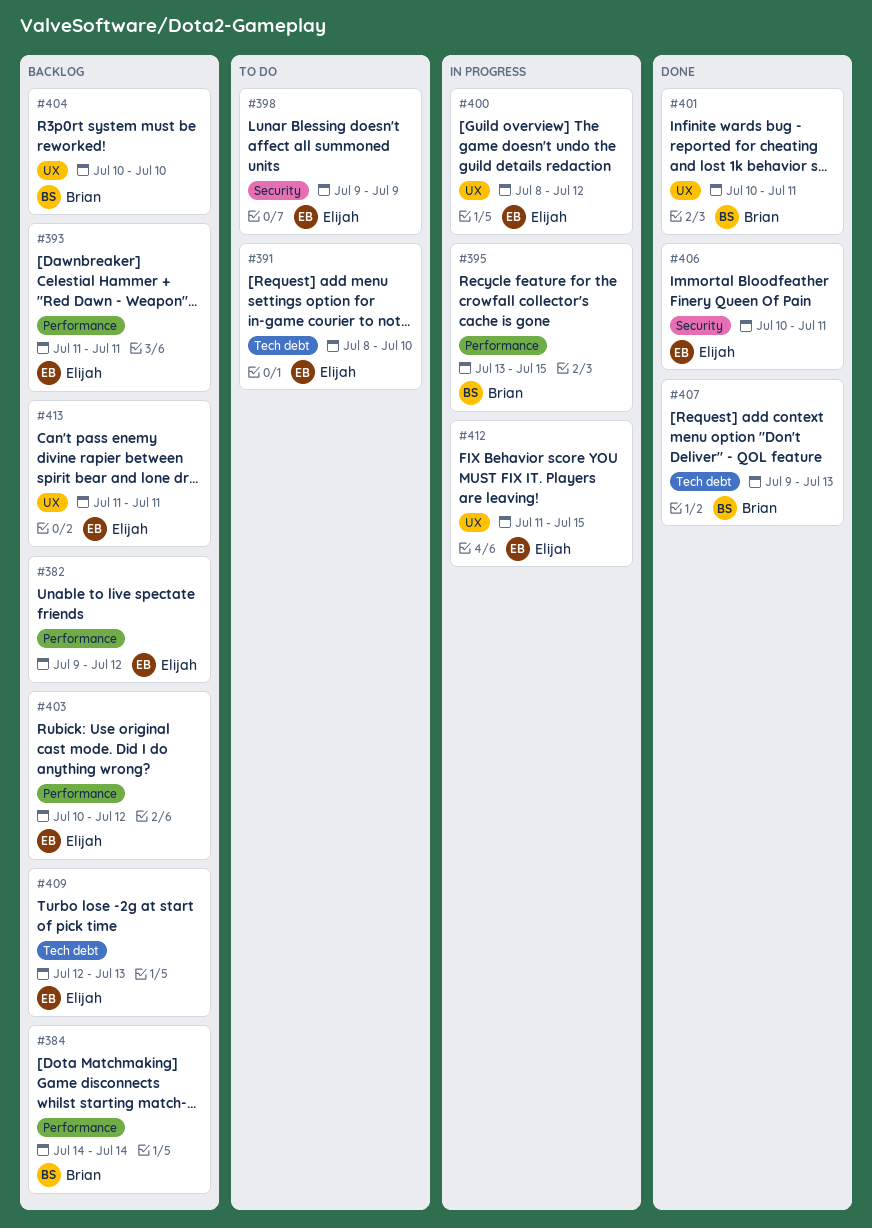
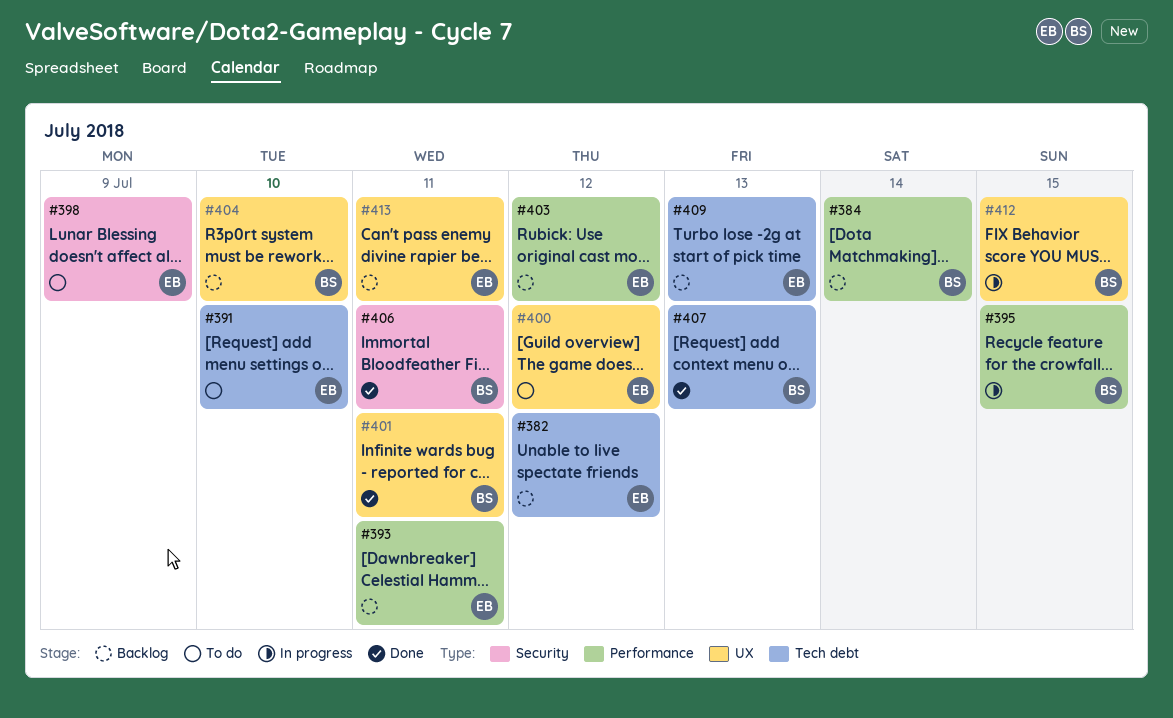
#382, label: Performance -> Tech debt
#400, status: In progress -> To do
#406, owner: Elijah -> Brian
#412, owner: Elijah -> Brian

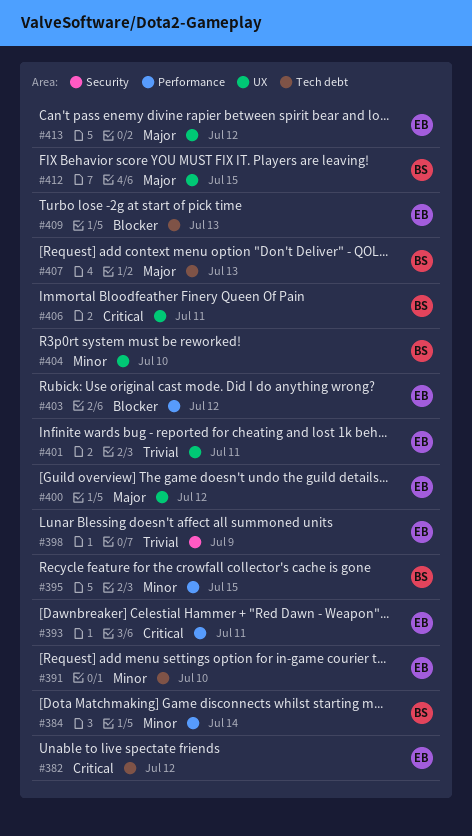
#401, owner: BS -> EB
#406, label: Security -> UX
#413, due: Jul 11 -> Jul 12

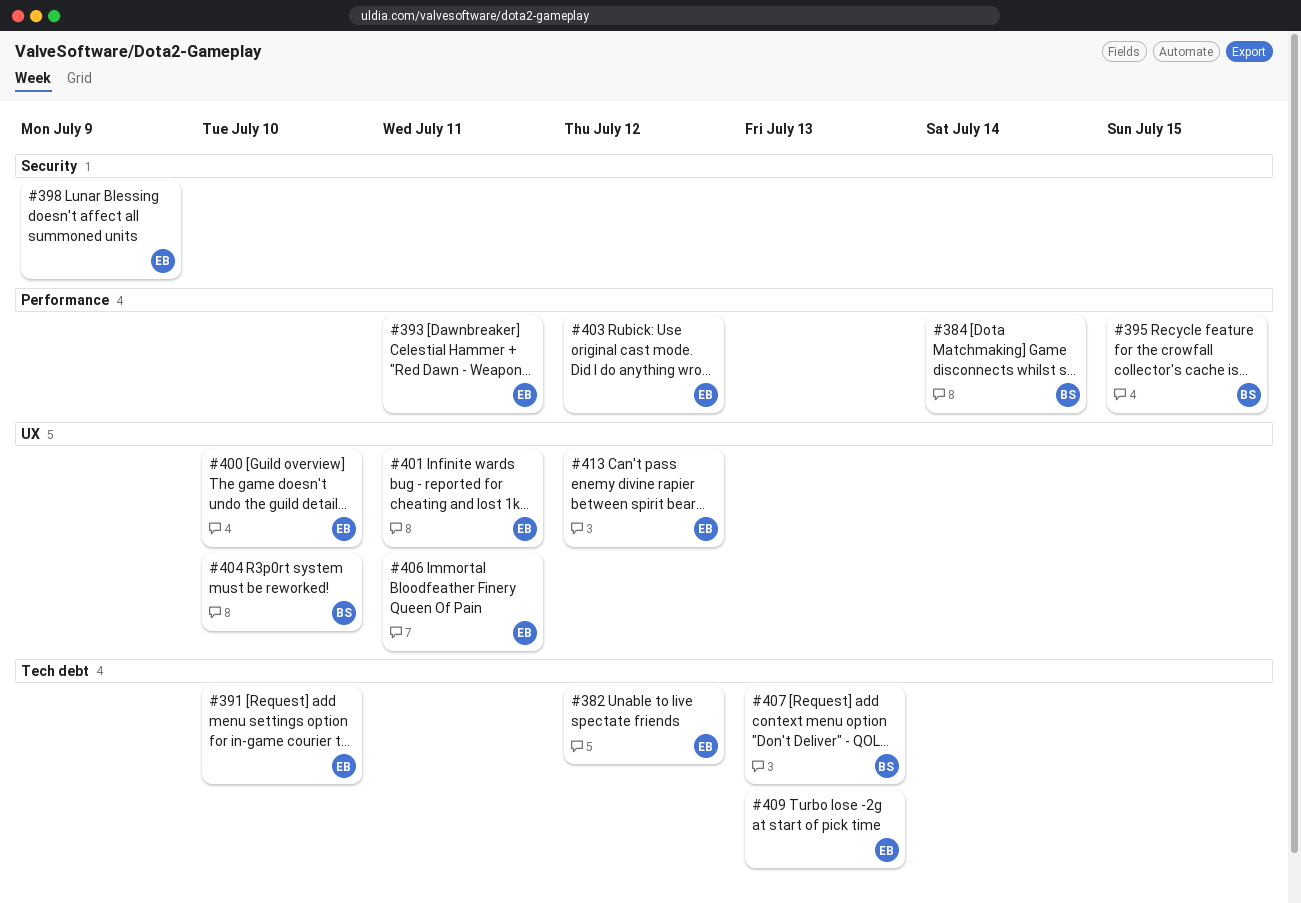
#400, due: Jul 12 -> Jul 10
#406, owner: BS -> EB
#412: present -> none

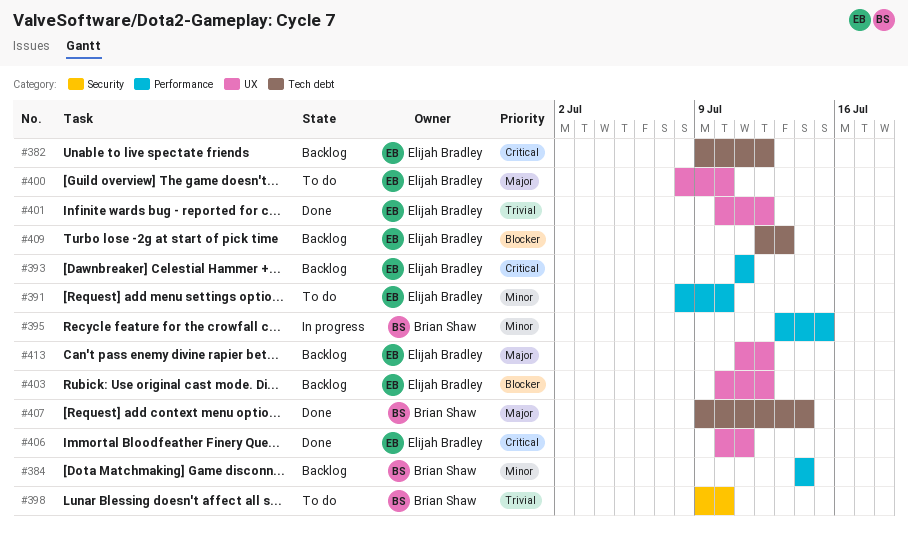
#391, label: Tech debt -> Performance
#398, owner: Elijah Bradley -> Brian Shaw
#398, due: Jul 9 -> Jul 10
#401, due: Jul 11 -> Jul 12
#403, label: Performance -> UX
#404: present -> none
#407, due: Jul 13 -> Jul 14

